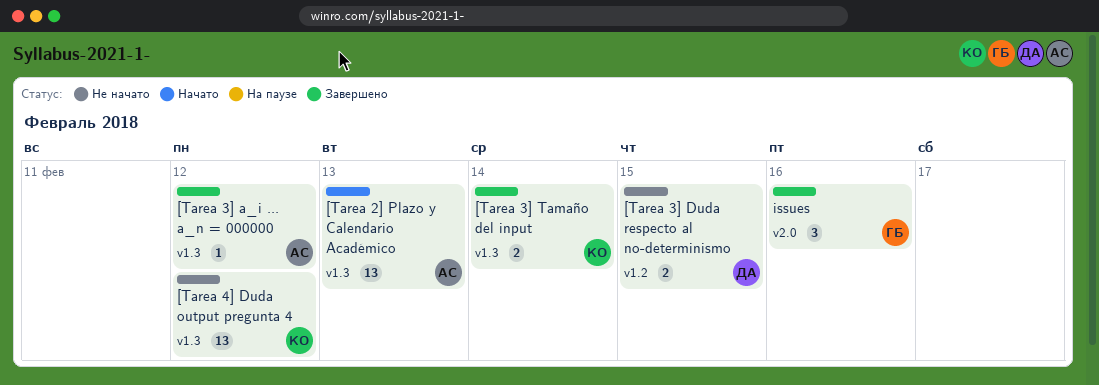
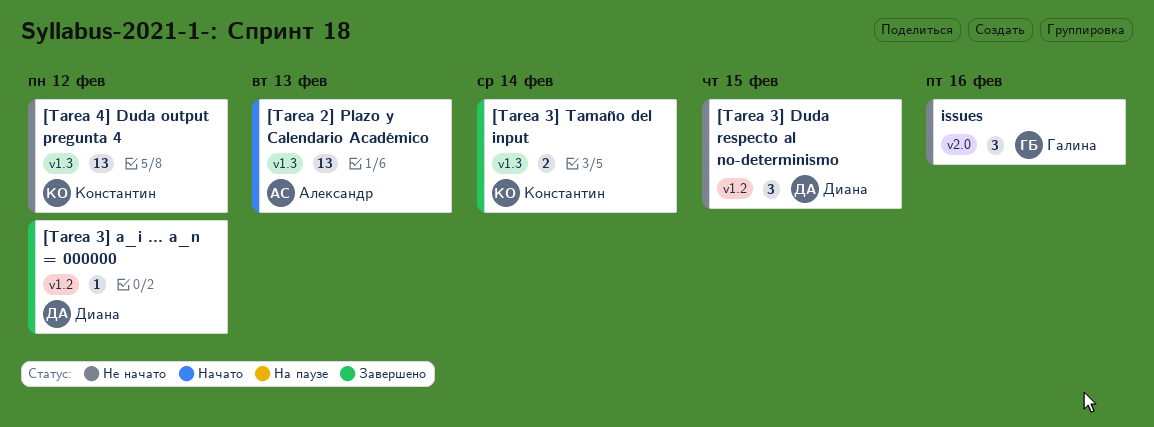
[Tarea 3] a_i ... a_n = 000000, owner: Александр -> Диана
[Tarea 3] a_i ... a_n = 000000, label: v1.3 -> v1.2
[Tarea 3] Duda respecto al no-determinismo, estimate: 2 -> 3
issues, status: Завершено -> Не начато

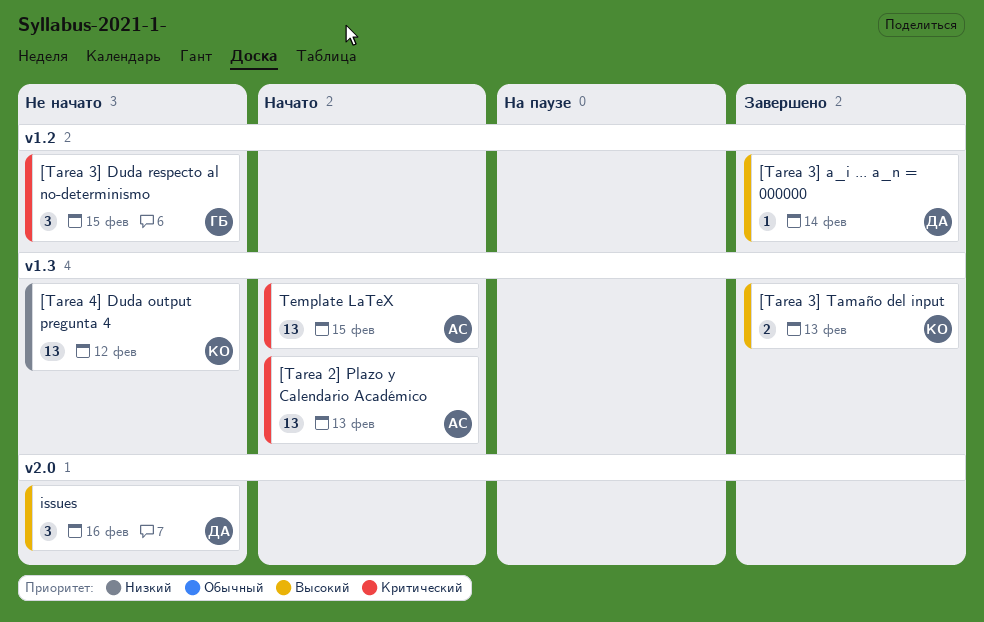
[Tarea 3] a_i ... a_n = 000000, due: Feb 12 -> Feb 14
[Tarea 3] Duda respecto al no-determinismo, owner: Диана -> Галина
[Tarea 3] Tamaño del input, due: Feb 14 -> Feb 13
issues, owner: Галина -> Диана
Template LaTeX: none -> present

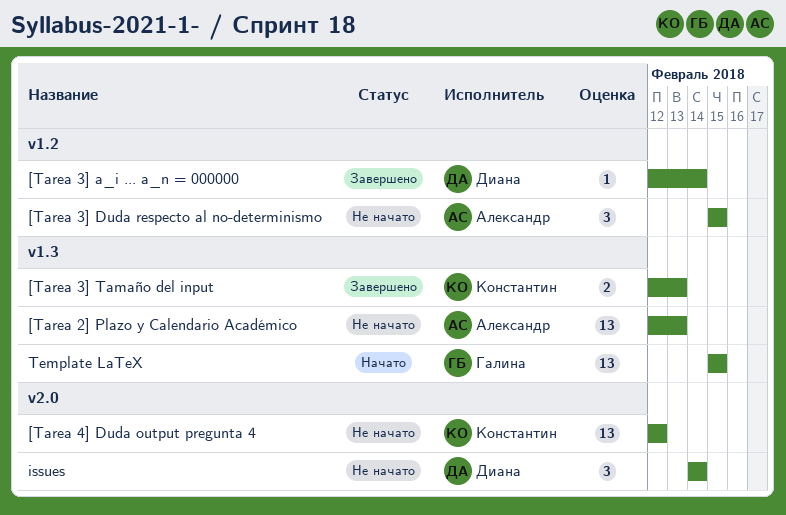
[Tarea 2] Plazo y Calendario Académico, status: Начато -> Не начато
[Tarea 3] Duda respecto al no-determinismo, owner: Галина -> Александр
[Tarea 4] Duda output pregunta 4, label: v1.3 -> v2.0
issues, due: Feb 16 -> Feb 14
Template LaTeX, owner: Александр -> Галина

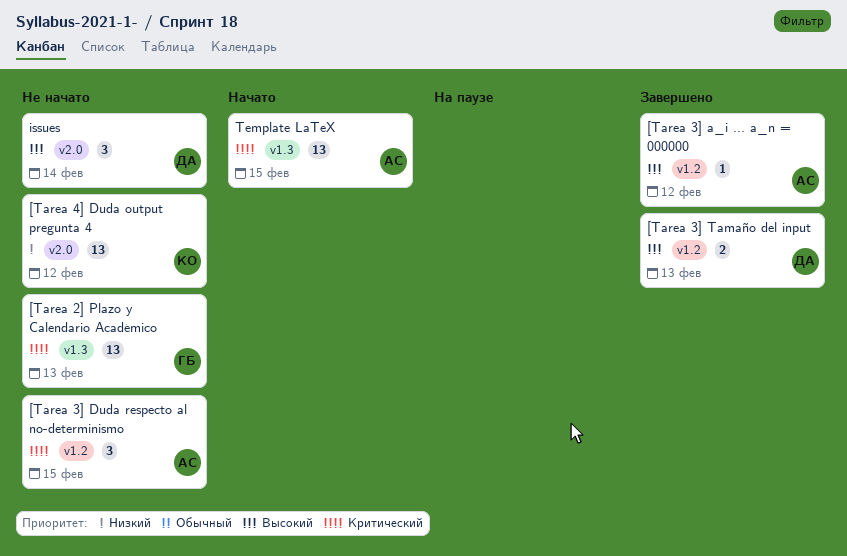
[Tarea 2] Plazo y Calendario Académico, owner: Александр -> Галина
[Tarea 3] a_i ... a_n = 000000, owner: Диана -> Александр
[Tarea 3] a_i ... a_n = 000000, due: Feb 14 -> Feb 12
[Tarea 3] Tamaño del input, owner: Константин -> Диана
[Tarea 3] Tamaño del input, label: v1.3 -> v1.2
Template LaTeX, owner: Галина -> Александр

